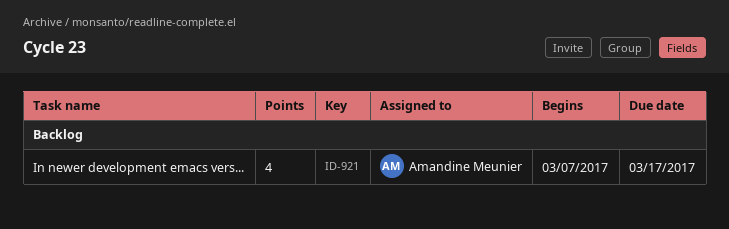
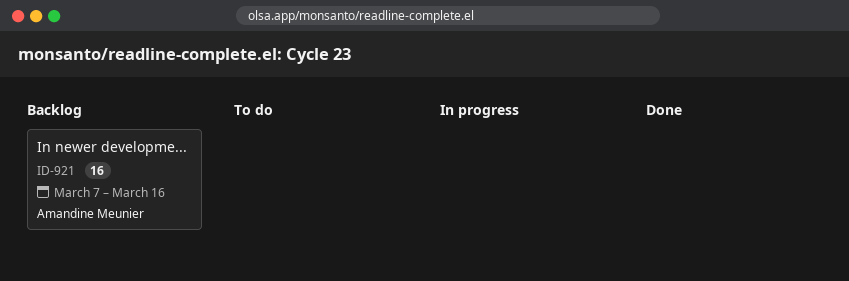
ID-921, estimate: 4 -> 16
ID-921, due: Mar 17 -> Mar 16

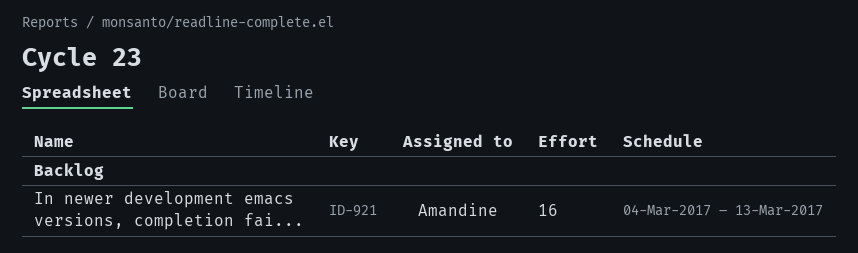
ID-921, start: Mar 7 -> Mar 4
ID-921, due: Mar 16 -> Mar 13

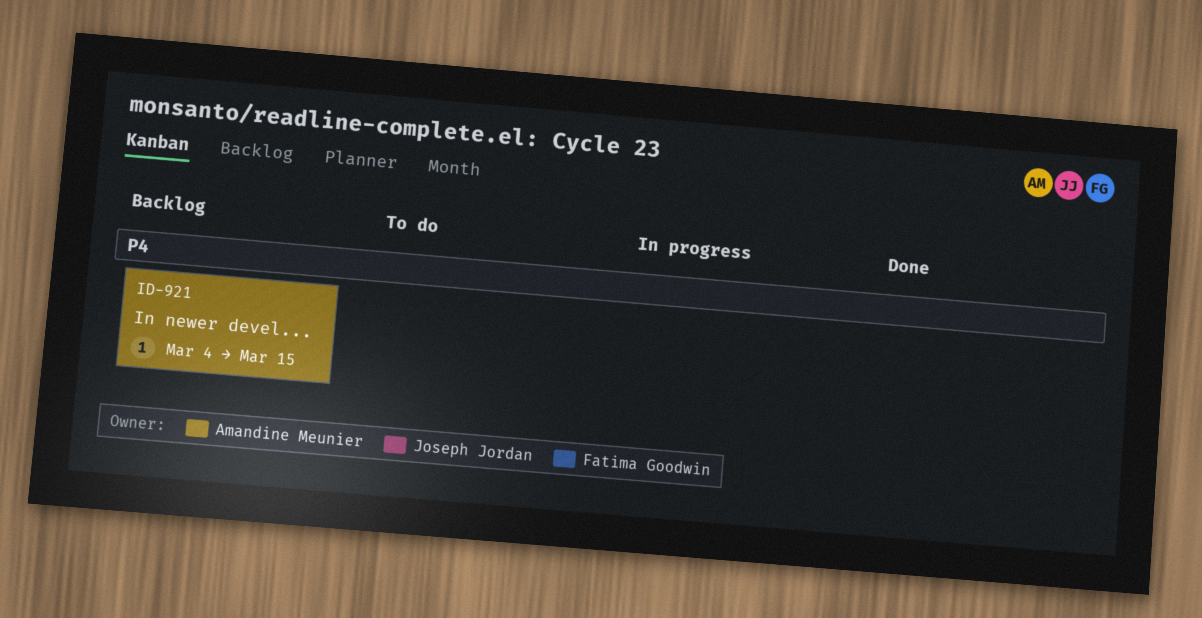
ID-921, estimate: 16 -> 1
ID-921, due: Mar 13 -> Mar 15

